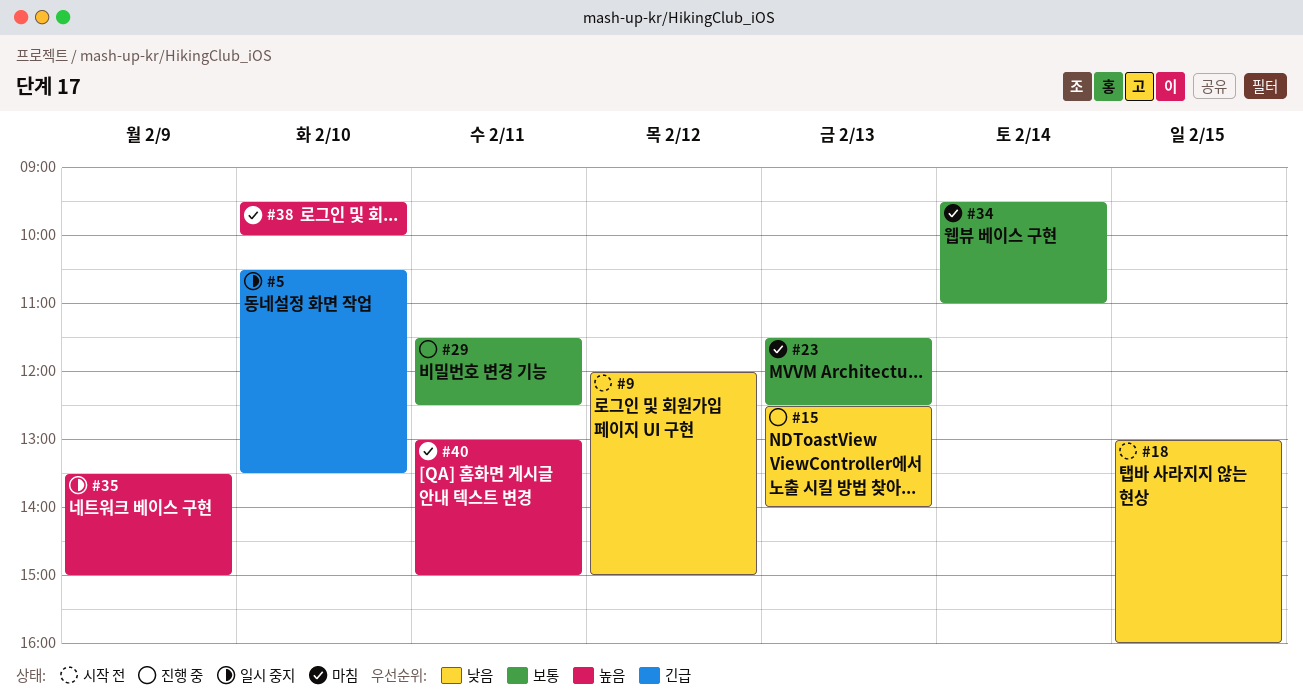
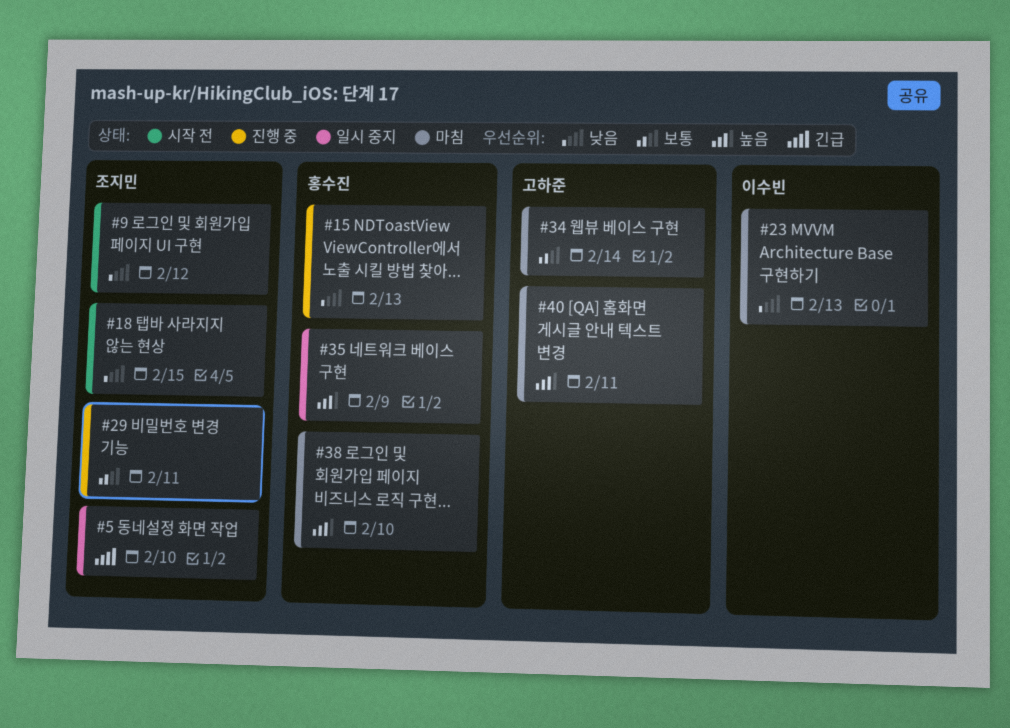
#23, priority: 보통 -> 낮음

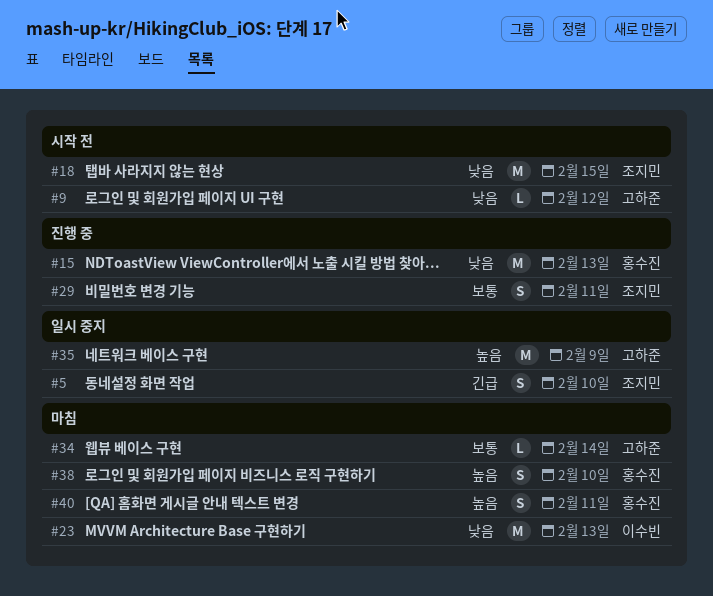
#9, owner: 조지민 -> 고하준
#35, owner: 홍수진 -> 고하준
#40, owner: 고하준 -> 홍수진

